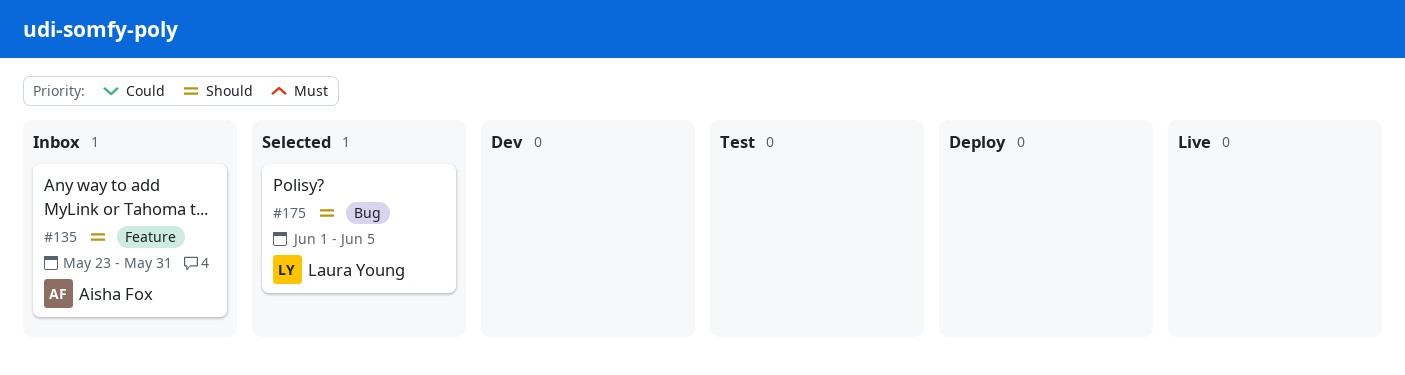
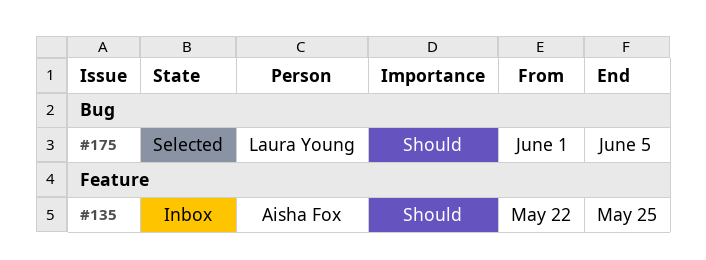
#135, start: May 23 -> May 22
#135, due: May 31 -> May 25

